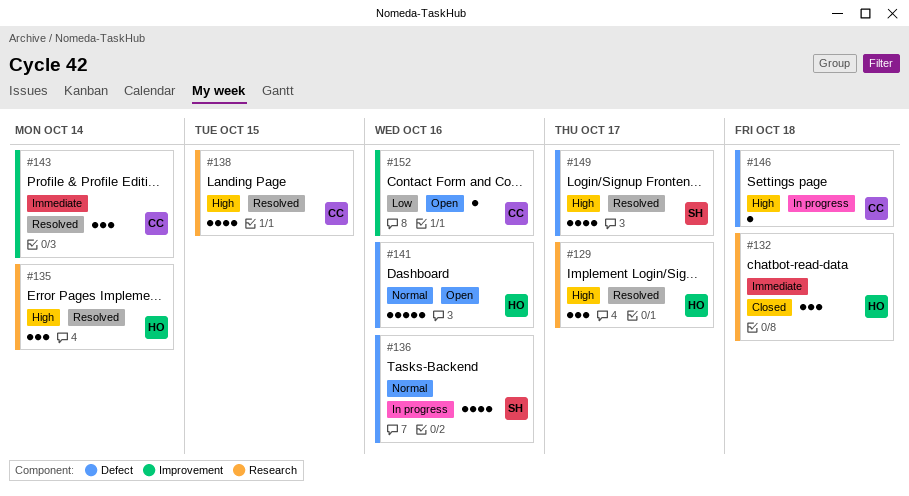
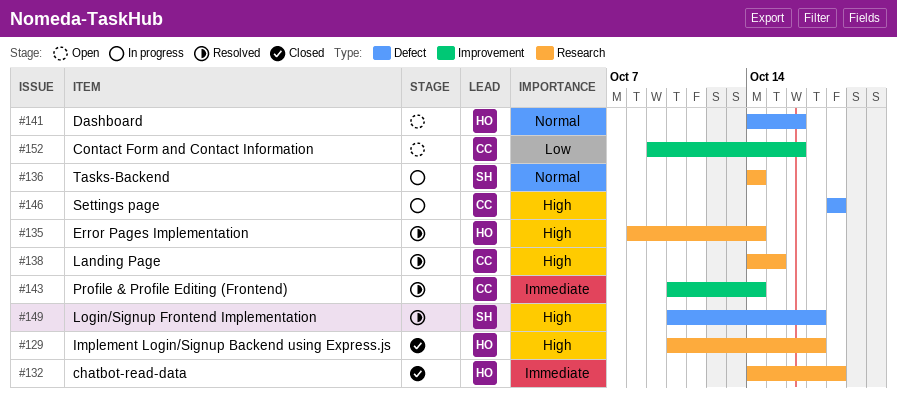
#129, status: Resolved -> Closed
#136, label: Defect -> Research
#136, due: Oct 16 -> Oct 14

